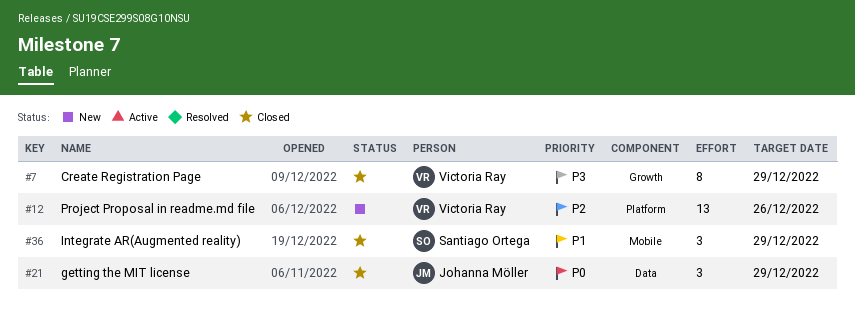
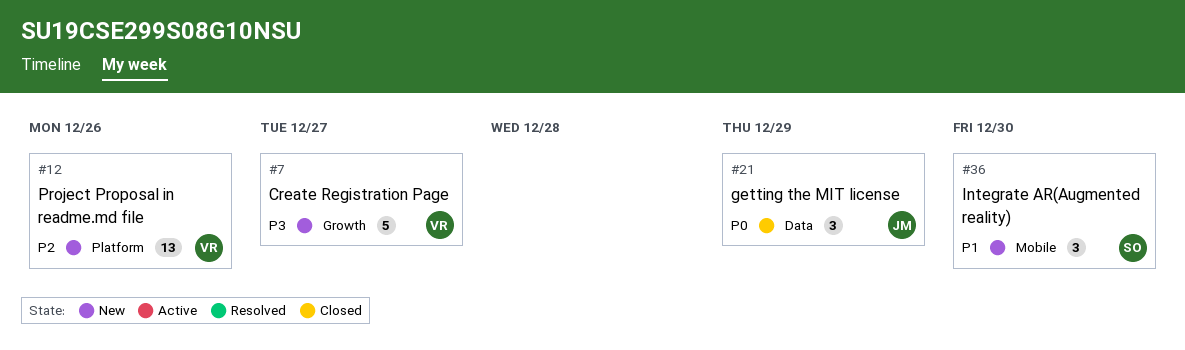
#7, status: Closed -> New
#7, estimate: 8 -> 5
#7, due: Dec 29 -> Dec 27
#36, status: Closed -> New
#36, due: Dec 29 -> Dec 30

